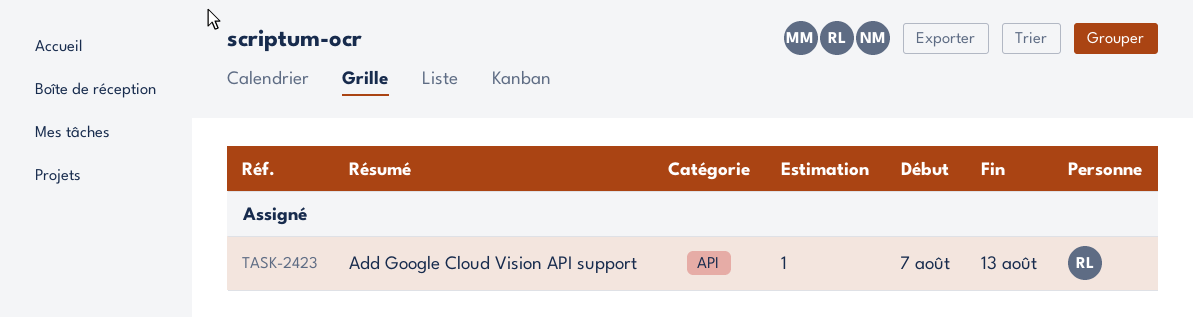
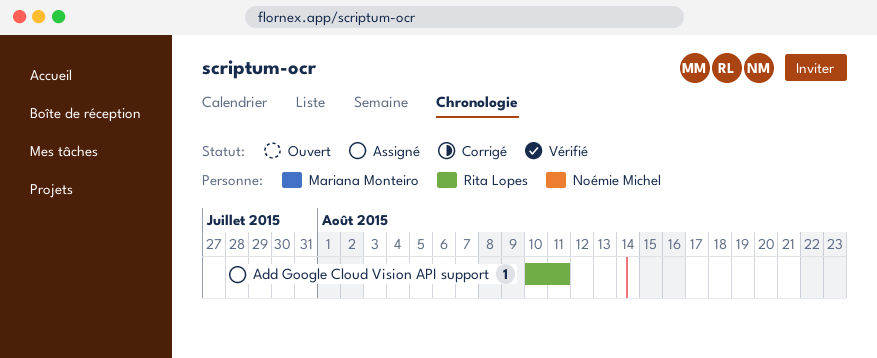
Add Google Cloud Vision API support, start: Aug 7 -> Aug 10
Add Google Cloud Vision API support, due: Aug 13 -> Aug 11

